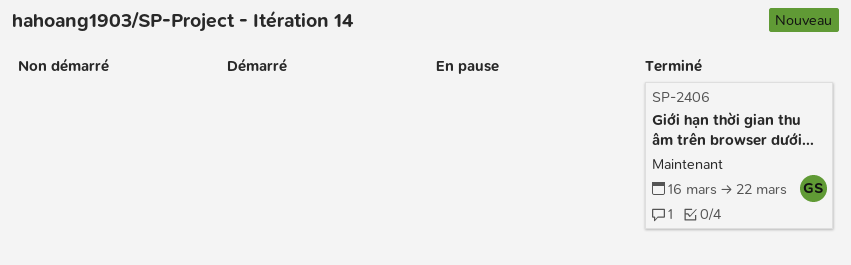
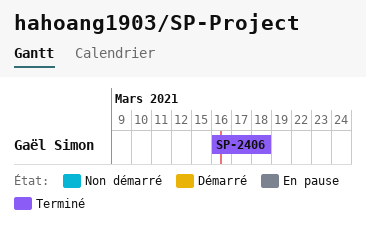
SP-2406, due: Mar 22 -> Mar 18

